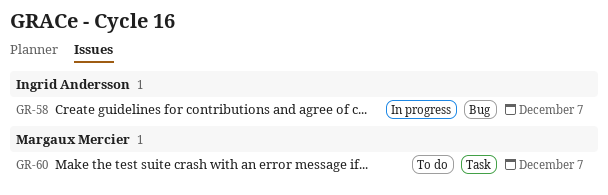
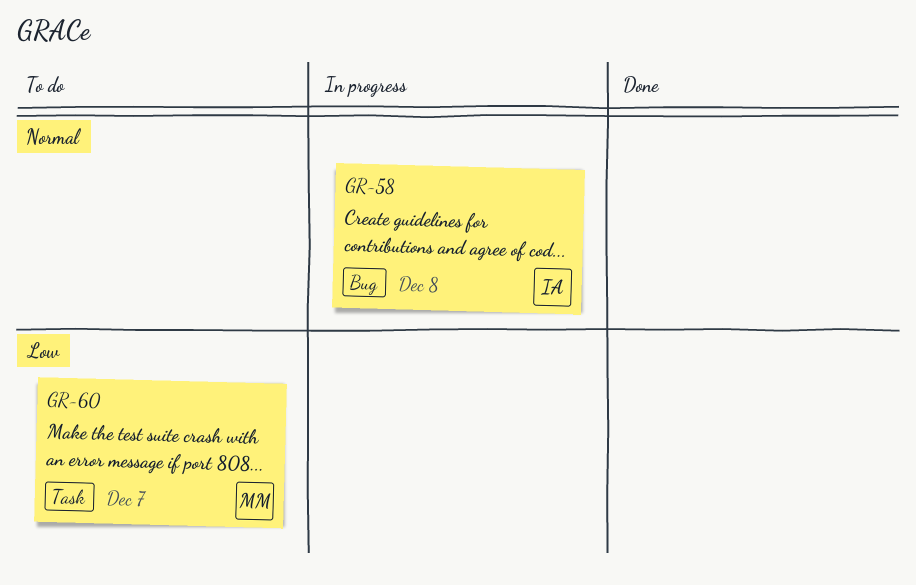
GR-58, due: Dec 7 -> Dec 8

